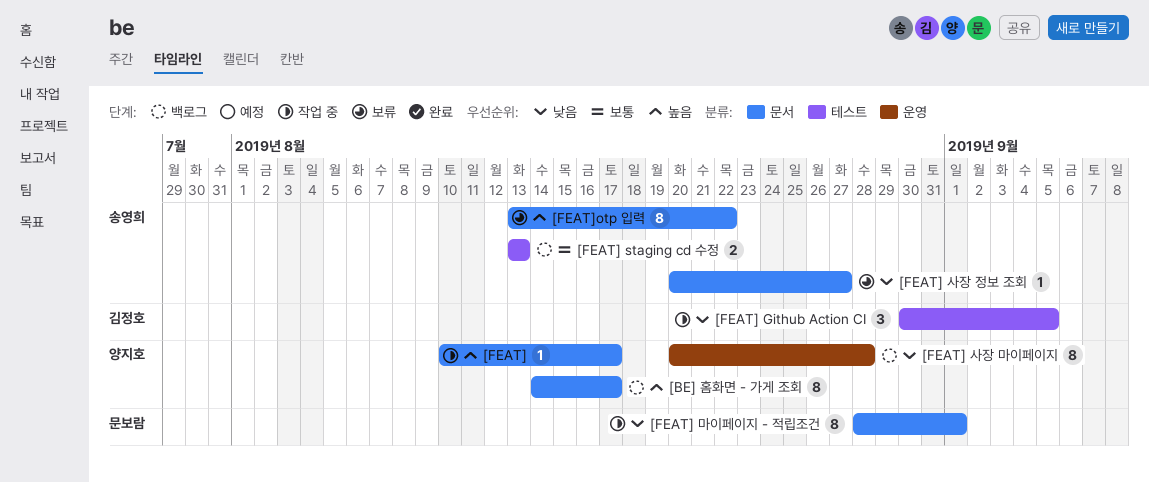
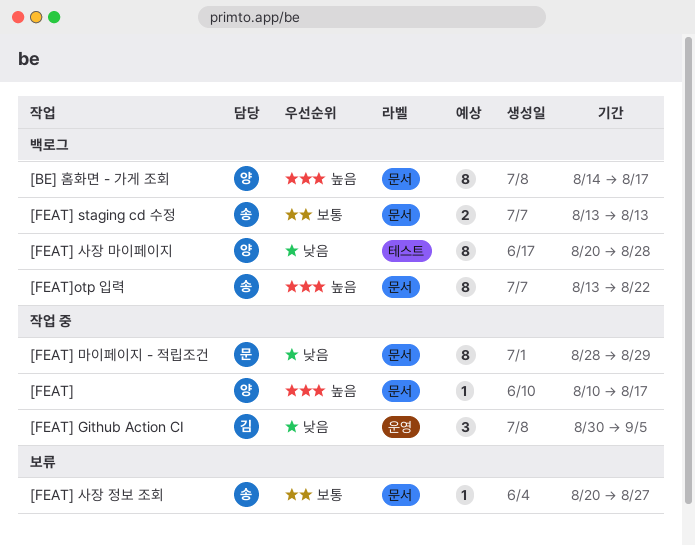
[FEAT] Github Action CI, label: 테스트 -> 운영
[FEAT] staging cd 수정, label: 테스트 -> 문서
[FEAT] 마이페이지 - 적립조건, due: Sep 1 -> Aug 29
[FEAT] 사장 마이페이지, label: 운영 -> 테스트
[FEAT] 사장 정보 조회, priority: 낮음 -> 보통
[FEAT]otp 입력, status: 보류 -> 백로그

